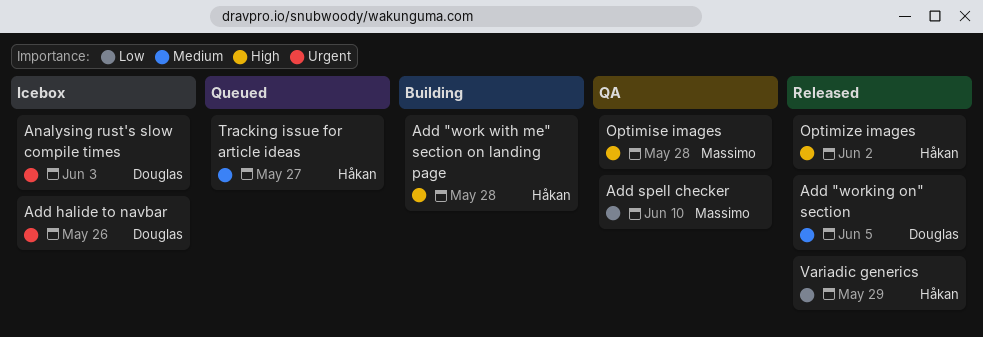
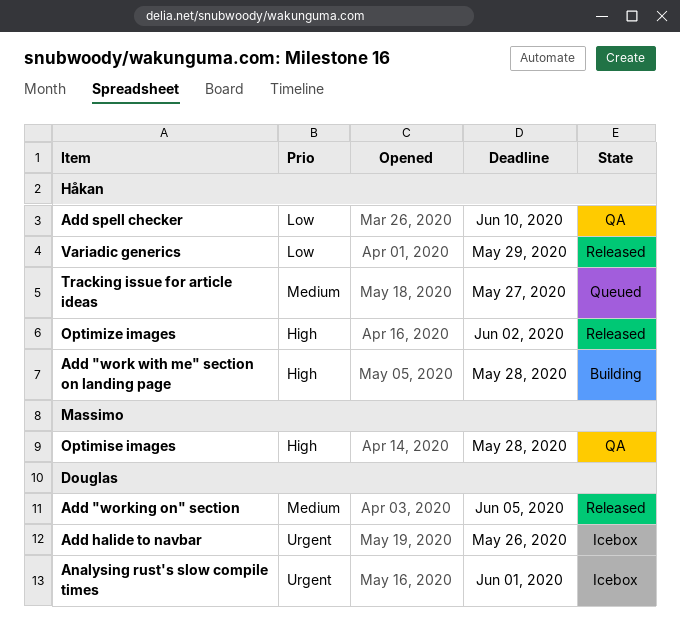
Add spell checker, owner: Massimo -> Håkan
Analysing rust's slow compile times, due: Jun 3 -> Jun 1

